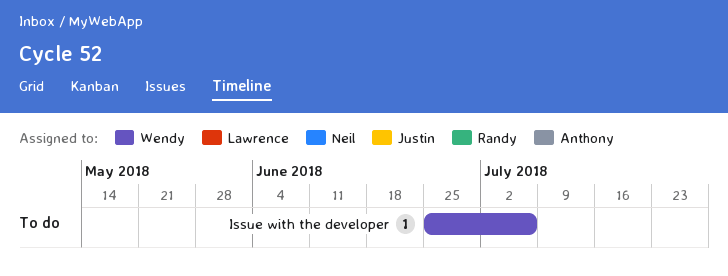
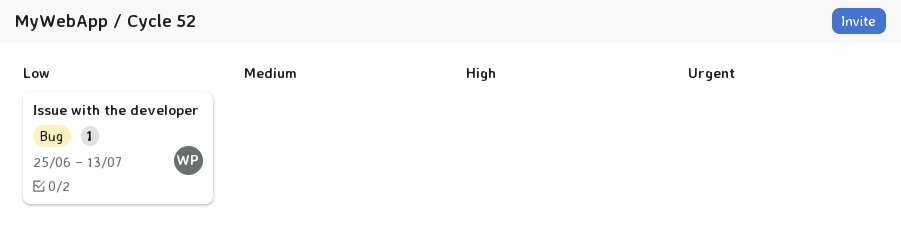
Issue with the developer, due: Jul 6 -> Jul 13

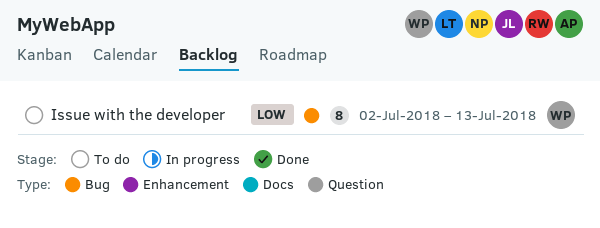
Issue with the developer, estimate: 1 -> 8
Issue with the developer, start: Jun 25 -> Jul 2

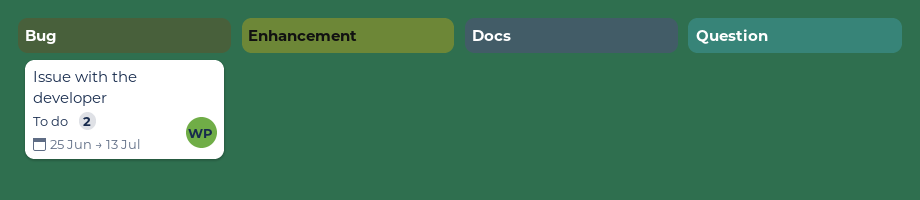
Issue with the developer, estimate: 8 -> 2
Issue with the developer, start: Jul 2 -> Jun 25

